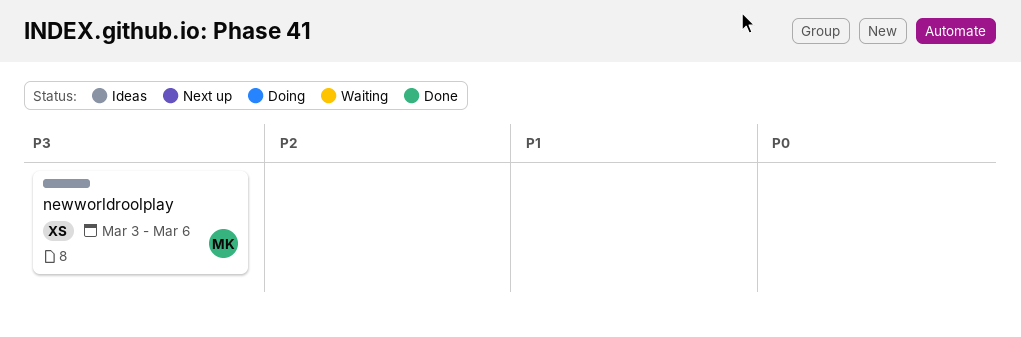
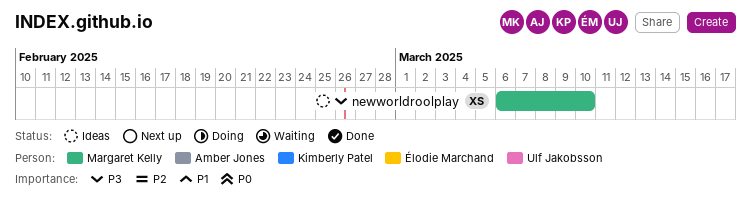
newworldroolplay, start: Mar 3 -> Mar 6
newworldroolplay, due: Mar 6 -> Mar 10

